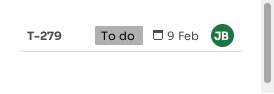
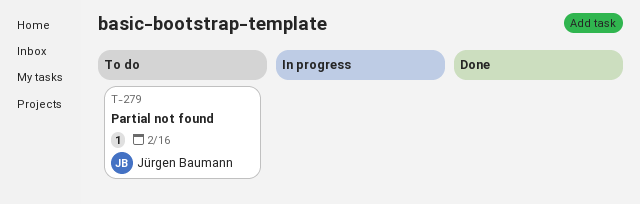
T-279, due: Feb 9 -> Feb 16

